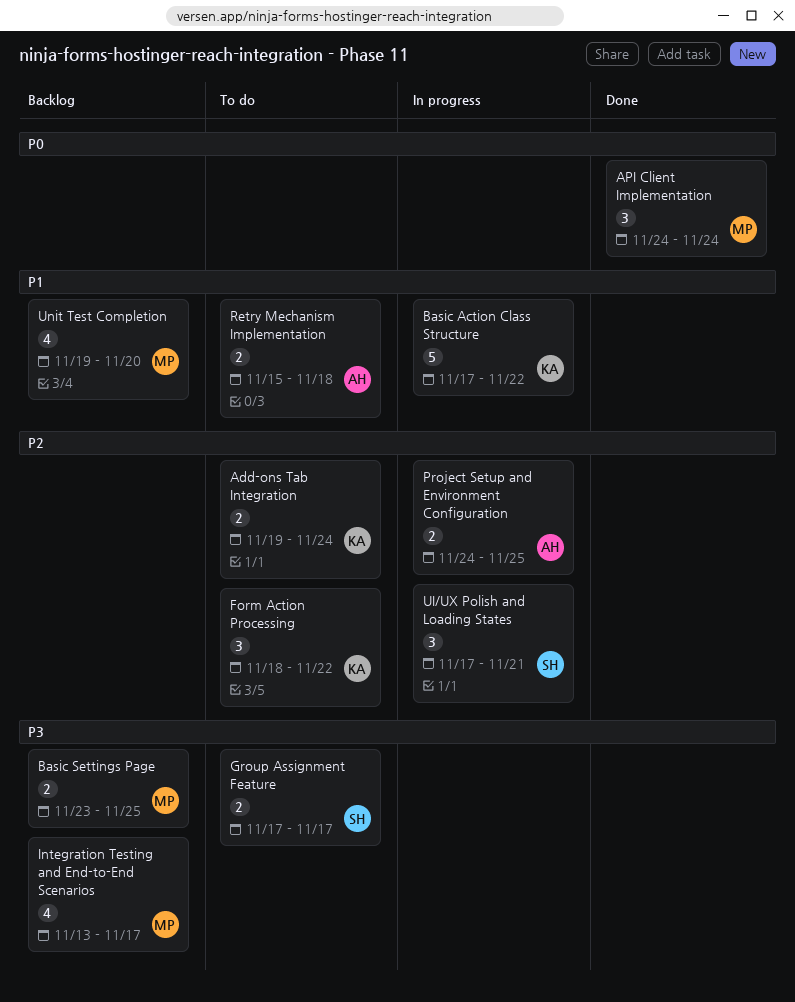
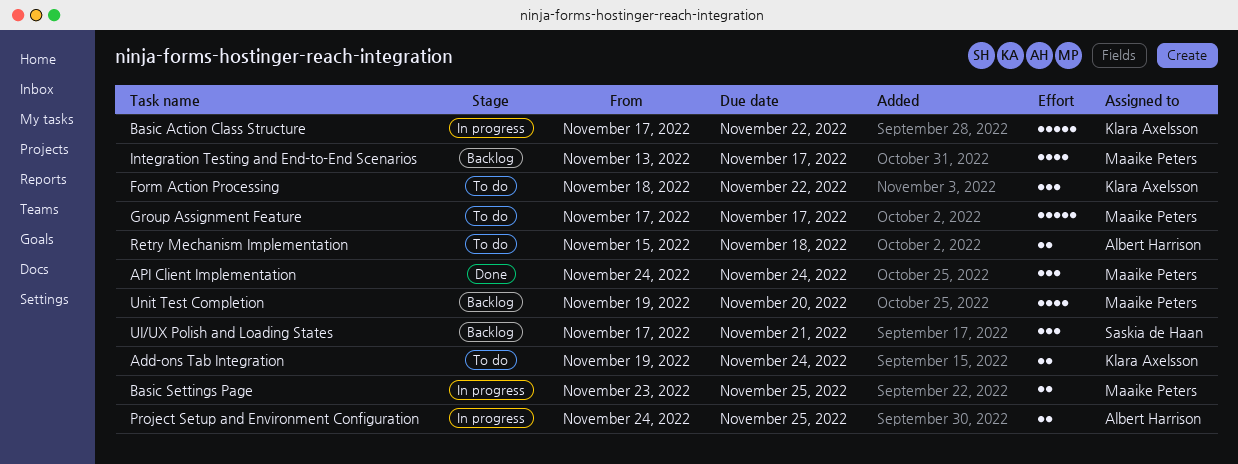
Basic Settings Page, status: Backlog -> In progress
Group Assignment Feature, owner: Saskia de Haan -> Maaike Peters
Group Assignment Feature, estimate: 2 -> 5
UI/UX Polish and Loading States, status: In progress -> Backlog

